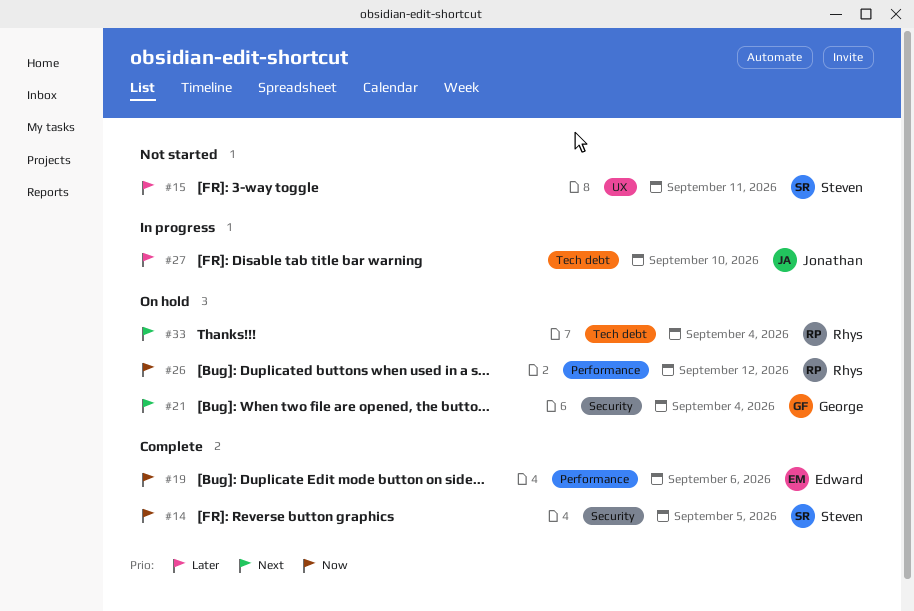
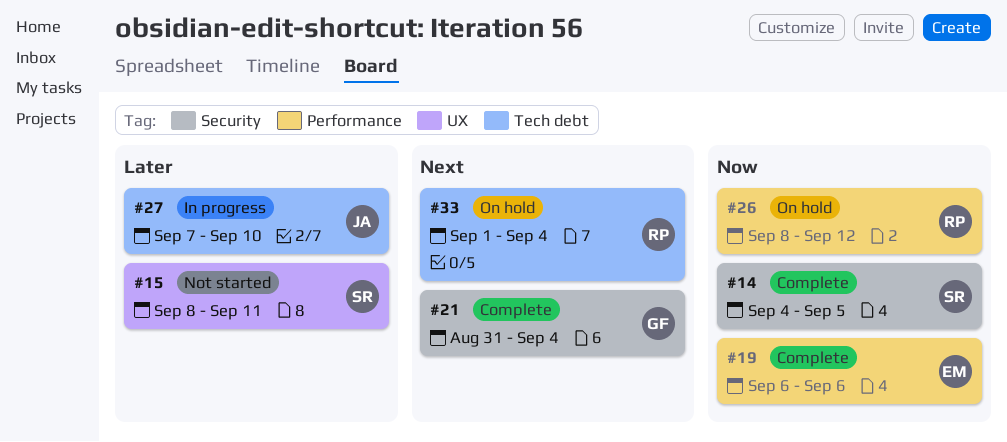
#21, status: On hold -> Complete

